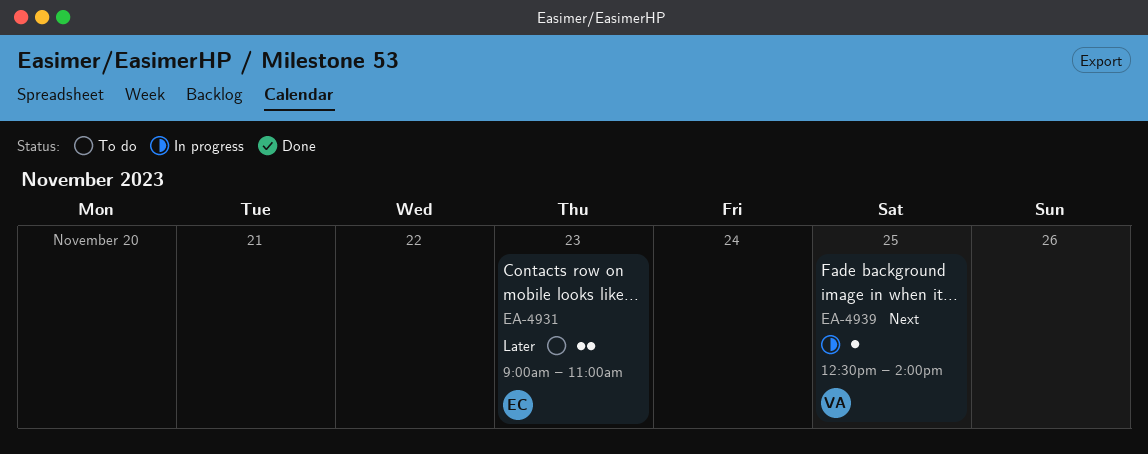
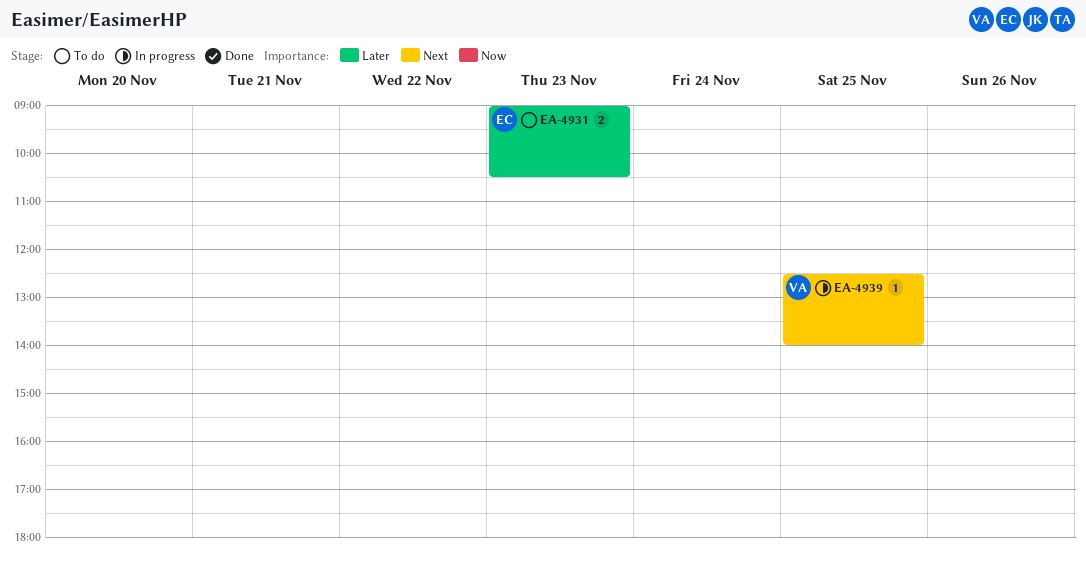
EA-4931, ends: 11:00 -> 10:30

